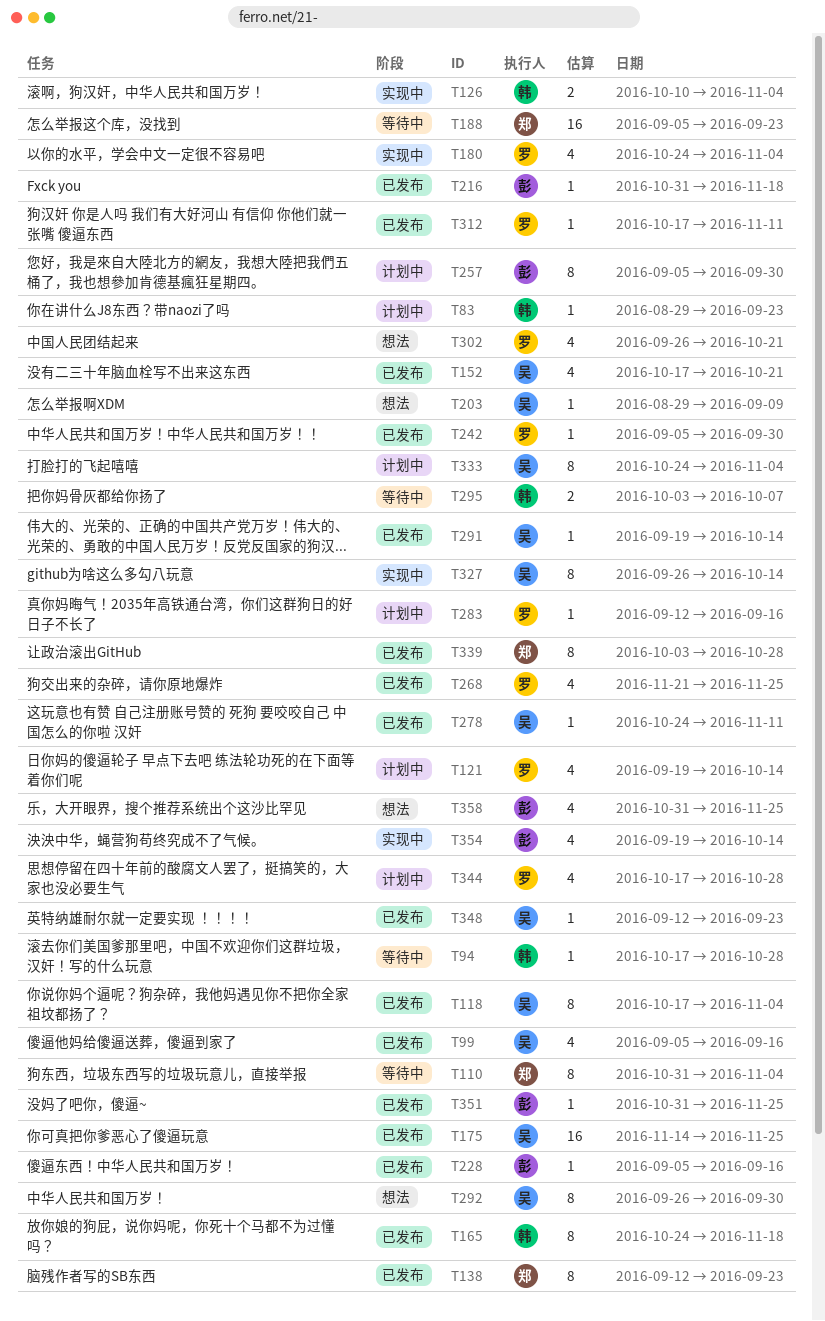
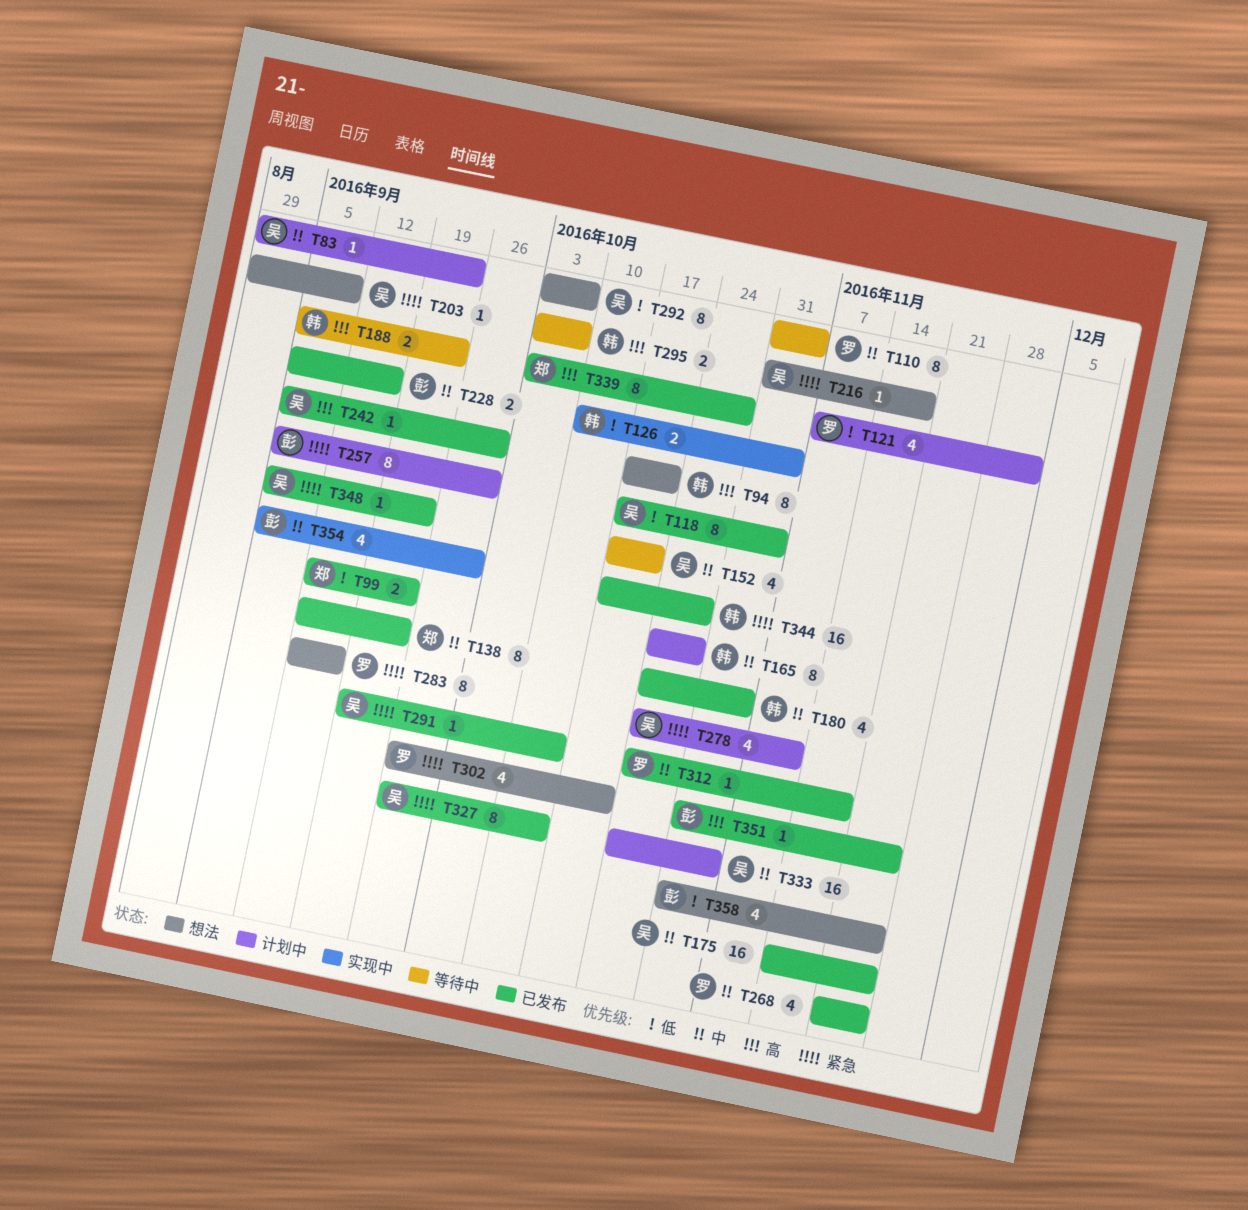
T83, owner: 韩 -> 吴
T94, status: 等待中 -> 想法
T94, estimate: 1 -> 8
T94, due: Oct 28 -> Oct 21
T99, owner: 吴 -> 郑
T99, estimate: 4 -> 2
T99, start: Sep 5 -> Sep 12
T99, due: Sep 16 -> Sep 23
T110, owner: 郑 -> 罗
T121, start: Sep 19 -> Nov 7
T121, due: Oct 14 -> Dec 2
T152, status: 已发布 -> 等待中
T165, status: 已发布 -> 计划中
T165, due: Nov 18 -> Oct 28
T180, status: 实现中 -> 已发布
T180, owner: 罗 -> 韩
T188, owner: 郑 -> 韩
T188, estimate: 16 -> 2
T216, status: 已发布 -> 想法
T216, owner: 彭 -> 吴
T228, estimate: 1 -> 2
T242, owner: 罗 -> 吴
T278, status: 已发布 -> 计划中
T278, estimate: 1 -> 4
T283, status: 计划中 -> 想法
T283, estimate: 1 -> 8
T292, start: Sep 26 -> Oct 3
T292, due: Sep 30 -> Oct 7
T312, start: Oct 17 -> Oct 24
T312, due: Nov 11 -> Nov 18
T327, status: 实现中 -> 已发布
T333, estimate: 8 -> 16
T344, status: 计划中 -> 已发布
T344, owner: 罗 -> 韩
T344, estimate: 4 -> 16
T348, start: Sep 12 -> Sep 5
T354, start: Sep 19 -> Sep 5
T354, due: Oct 14 -> Sep 30

